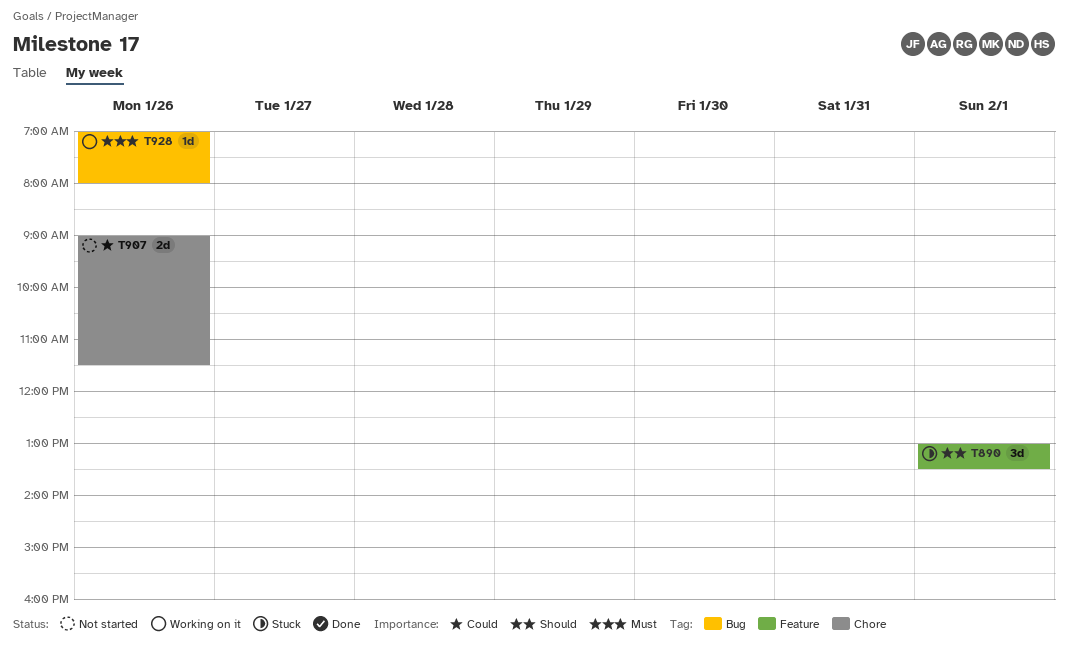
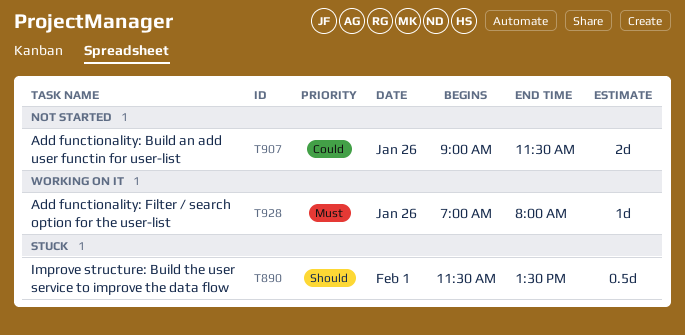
T890, estimate: 3d -> 0.5d
T890, begins: 13:00 -> 11:30

